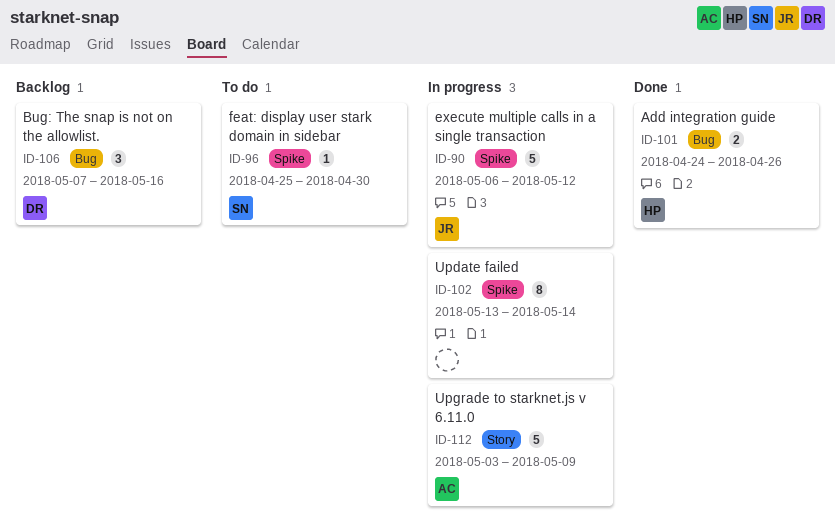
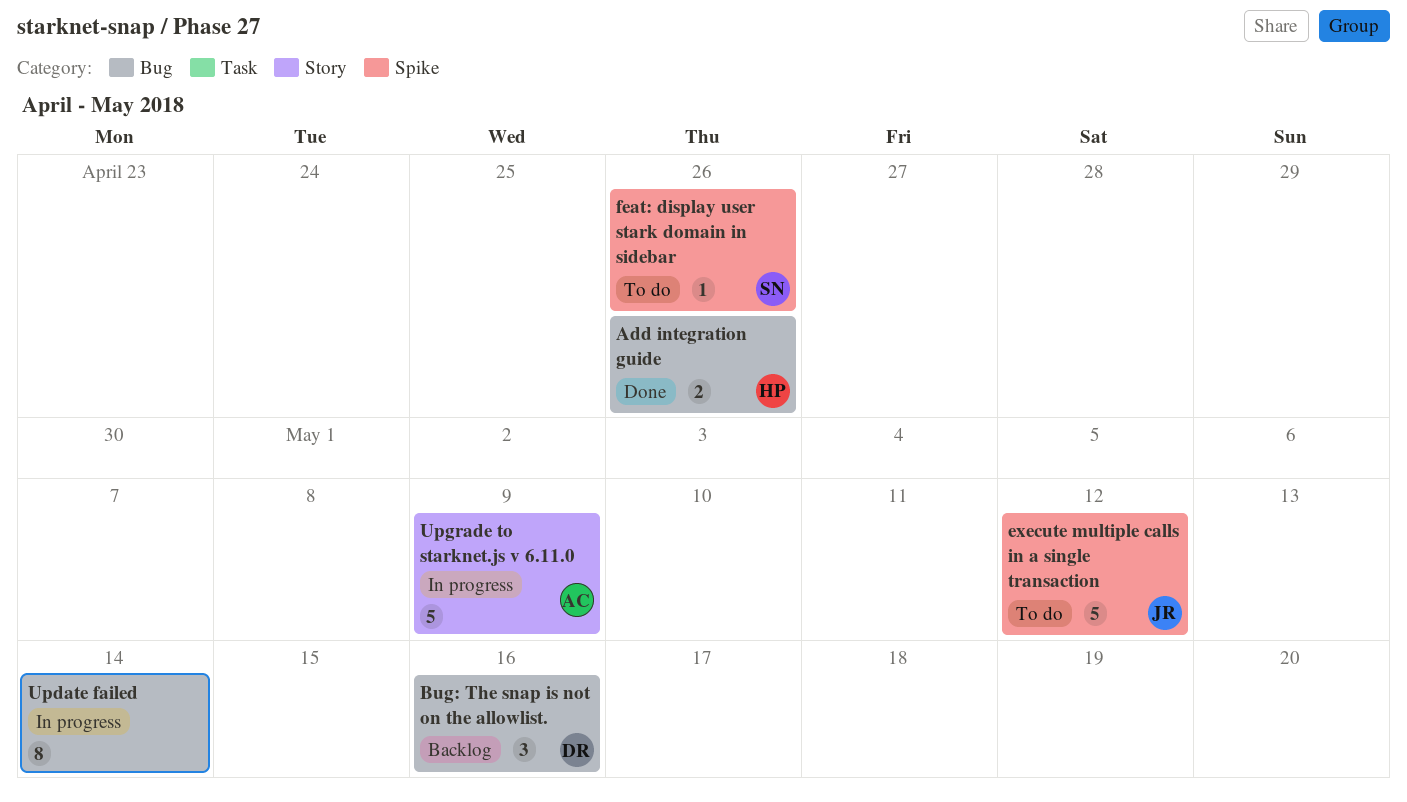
execute multiple calls in a single transaction, status: In progress -> To do
feat: display user stark domain in sidebar, due: Apr 30 -> Apr 26
Update failed, label: Spike -> Bug

